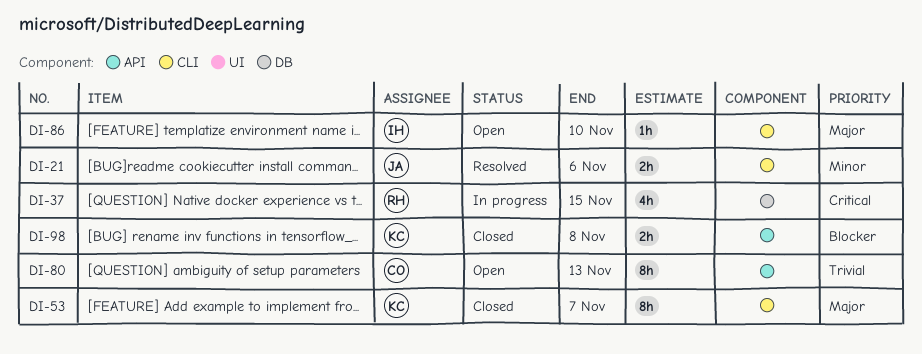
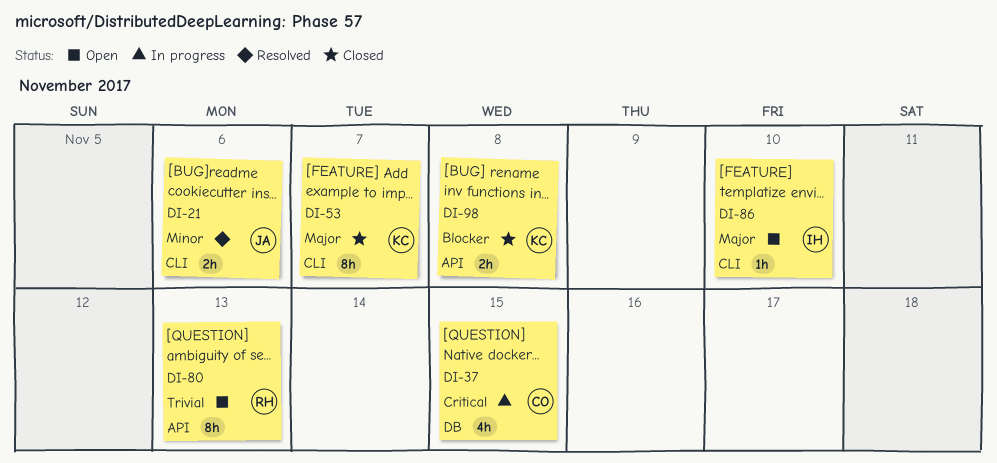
DI-37, owner: RH -> CO
DI-80, owner: CO -> RH

